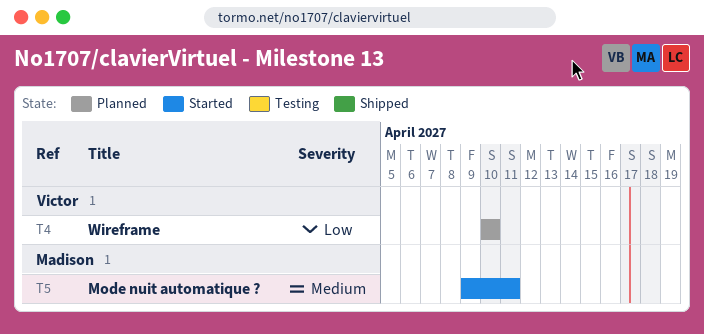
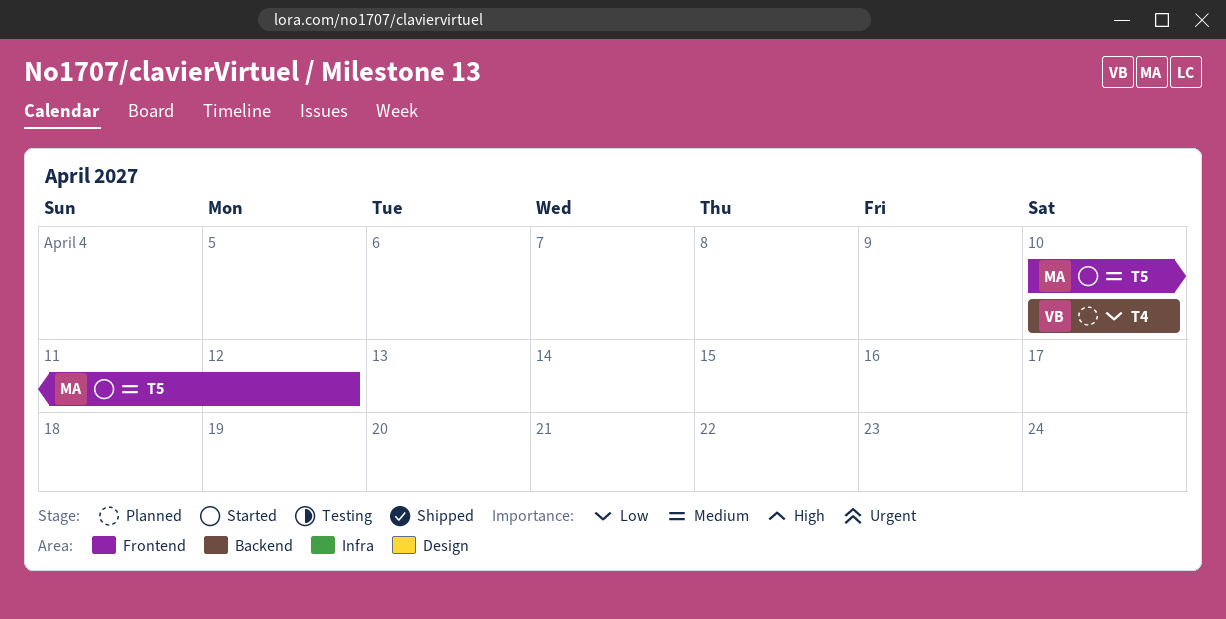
T5, start: Apr 9 -> Apr 10
T5, due: Apr 11 -> Apr 12

